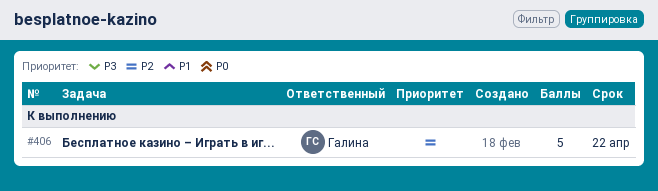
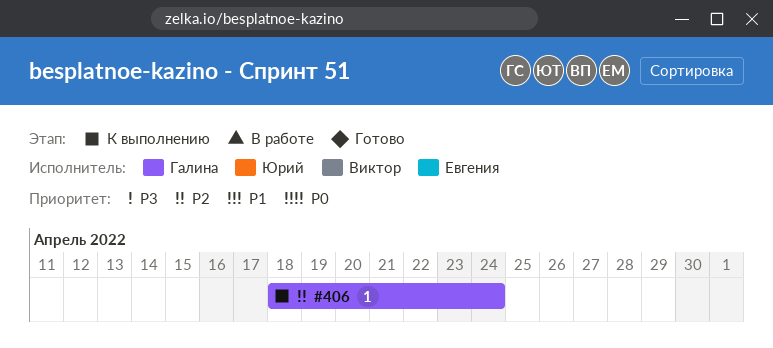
#406, estimate: 5 -> 1
#406, due: Apr 22 -> Apr 24

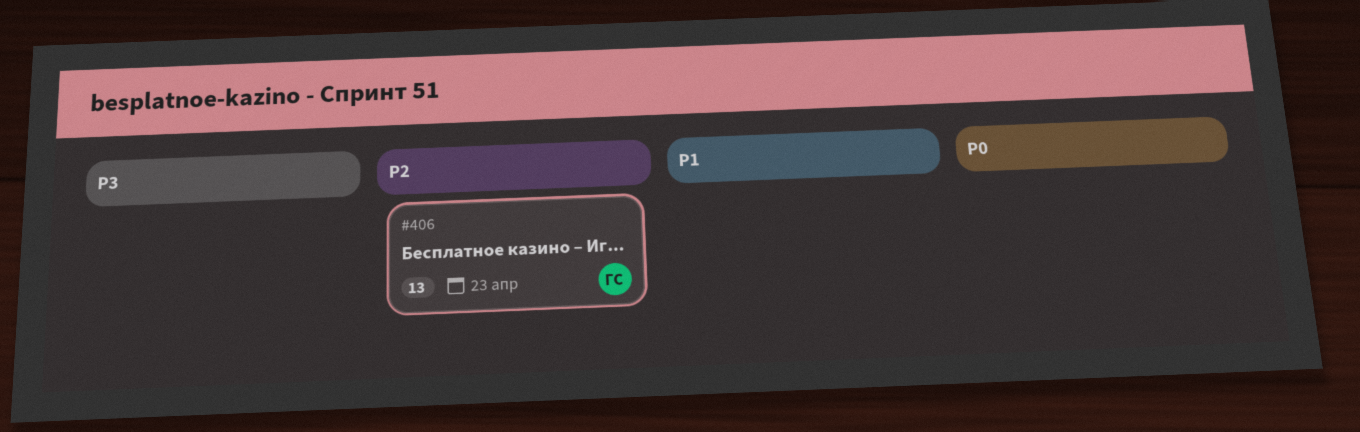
#406, estimate: 1 -> 13
#406, due: Apr 24 -> Apr 23

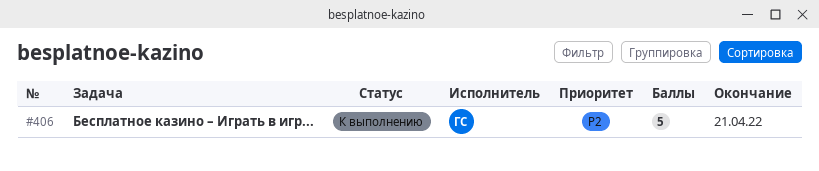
#406, estimate: 13 -> 5
#406, due: Apr 23 -> Apr 21

